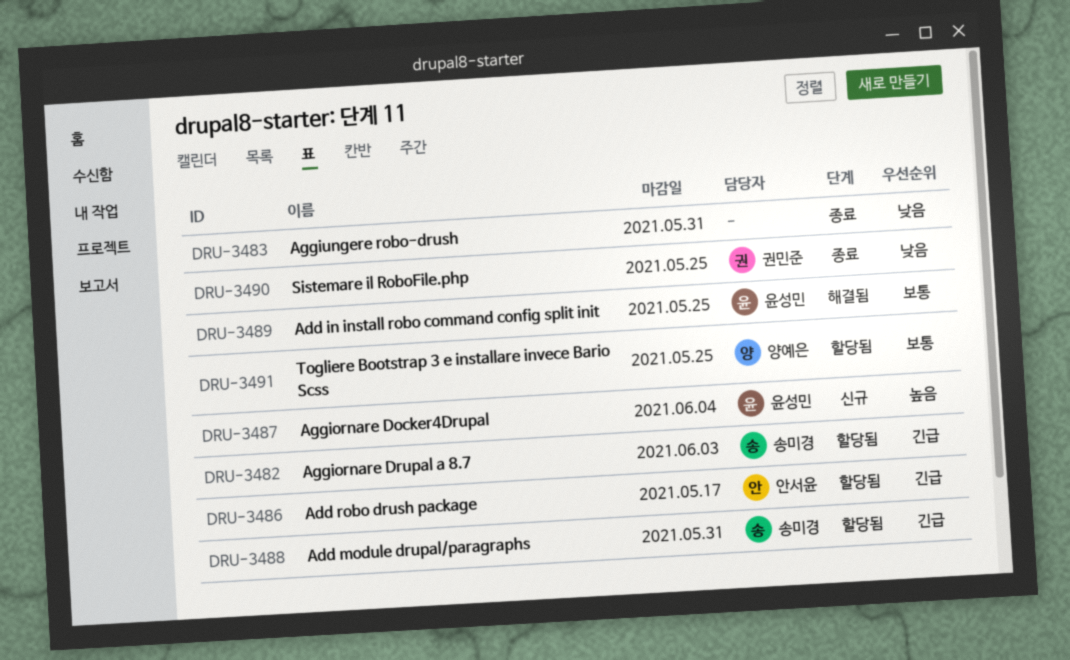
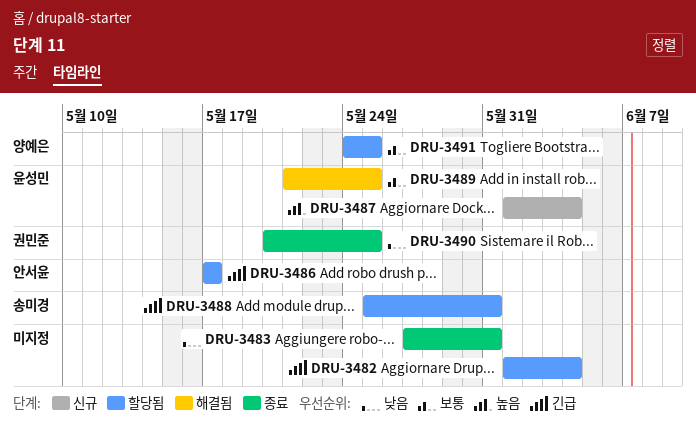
DRU-3482, owner: 송미경 -> none
DRU-3482, due: Jun 3 -> Jun 4

